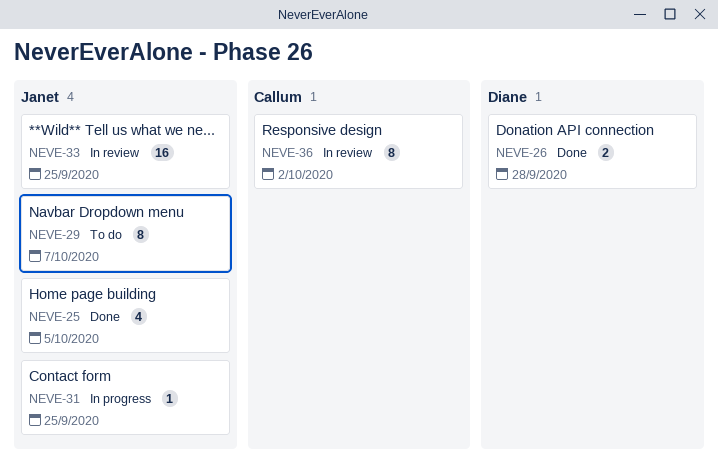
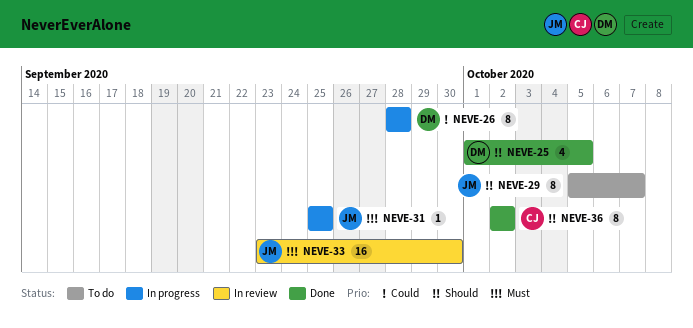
NEVE-25, owner: Janet -> Diane
NEVE-26, status: Done -> In progress
NEVE-26, estimate: 2 -> 8
NEVE-33, due: Sep 25 -> Sep 30
NEVE-36, status: In review -> Done

